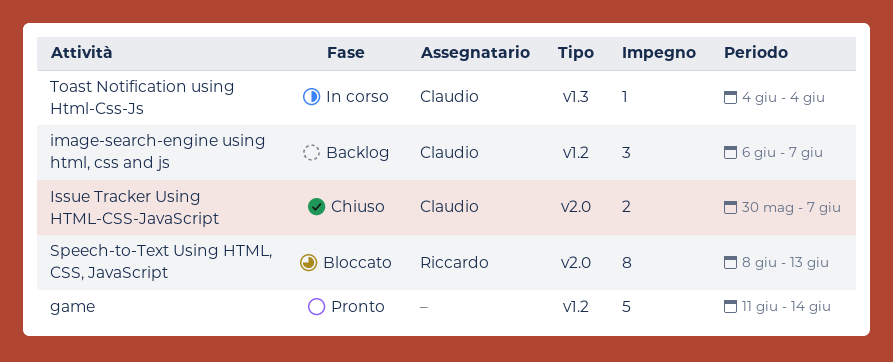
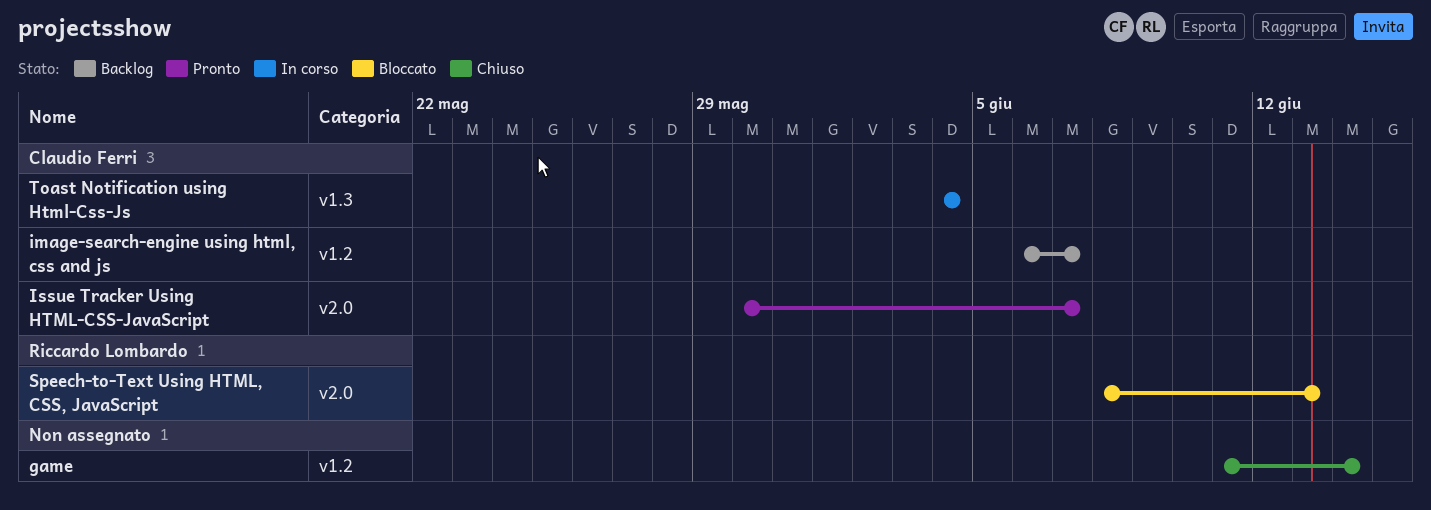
game, status: Pronto -> Chiuso
Issue Tracker Using HTML-CSS-JavaScript, status: Chiuso -> Pronto

